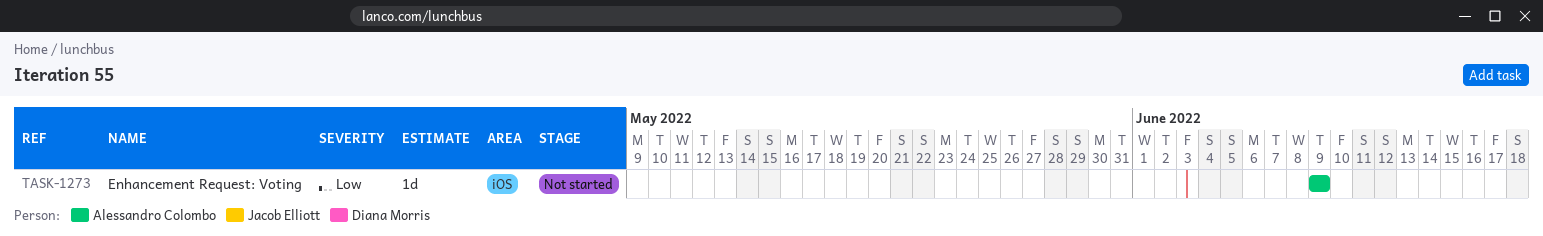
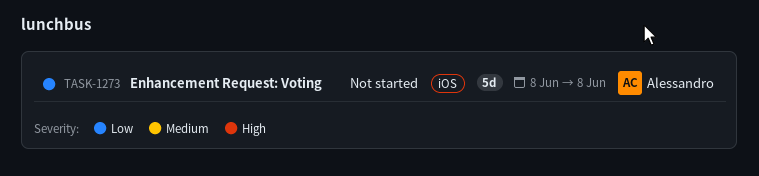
TASK-1273, estimate: 1d -> 5d
TASK-1273, start: Jun 9 -> Jun 8
TASK-1273, due: Jun 9 -> Jun 8

